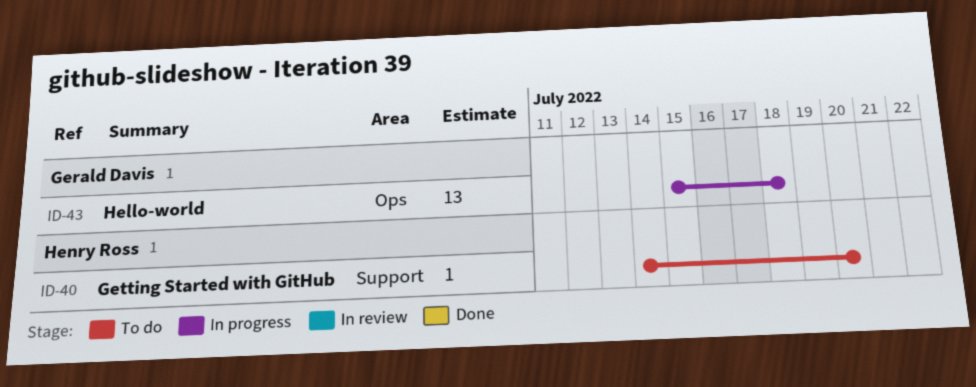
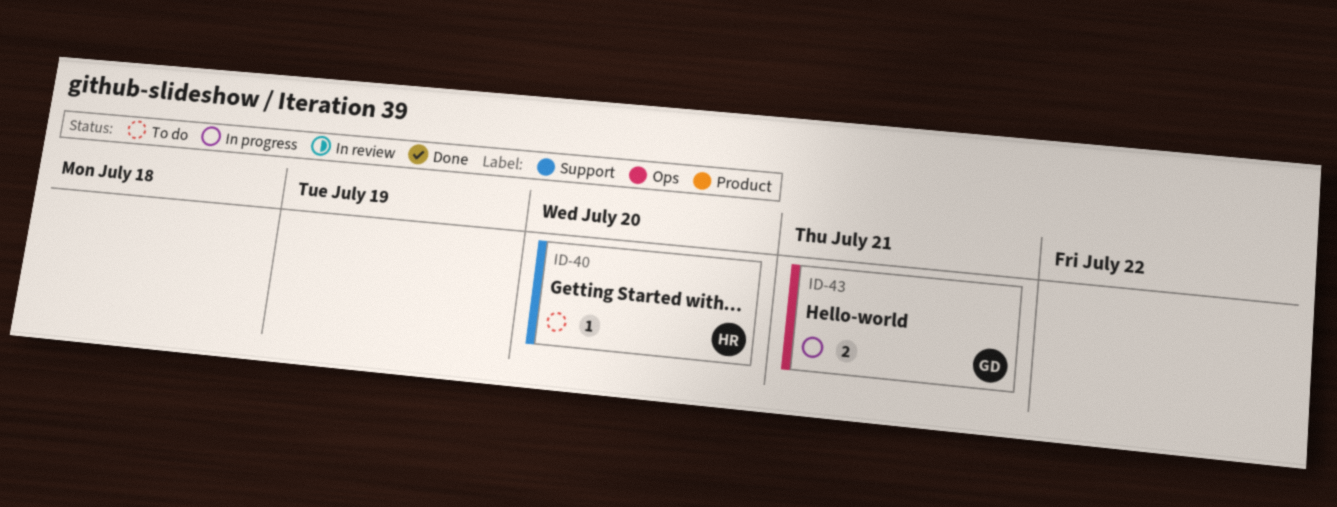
ID-43, estimate: 13 -> 2
ID-43, due: Jul 18 -> Jul 21

